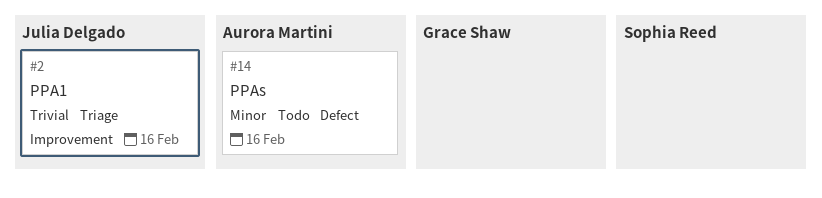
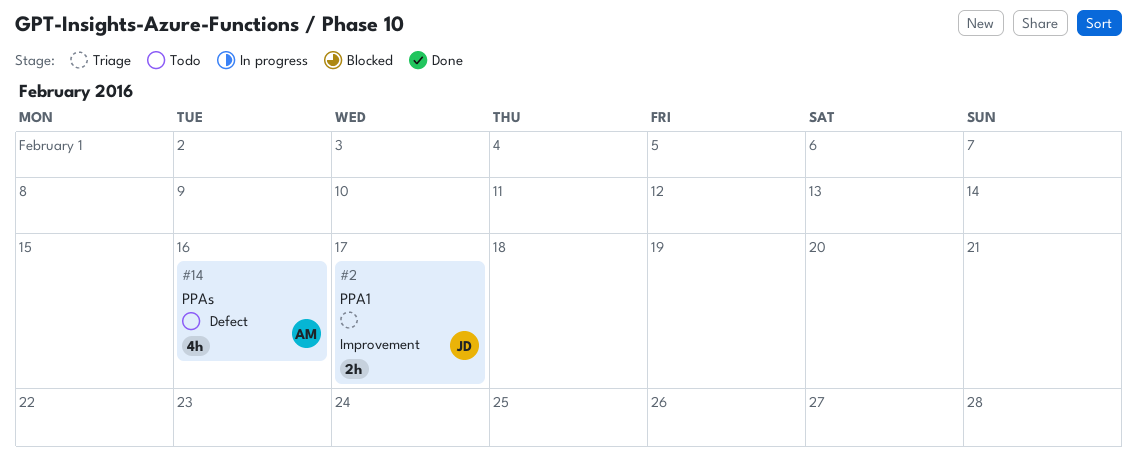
#2, due: Feb 16 -> Feb 17

